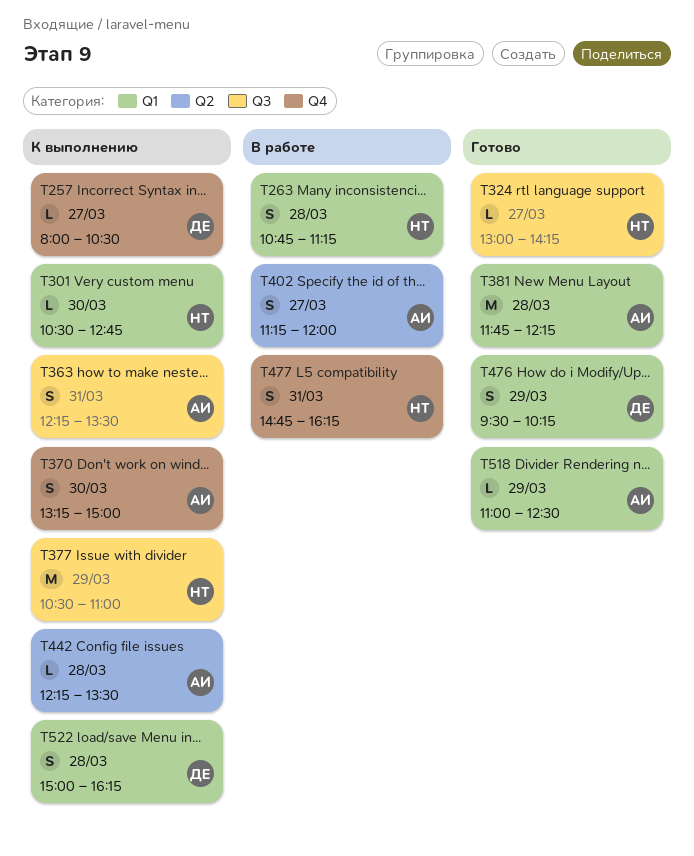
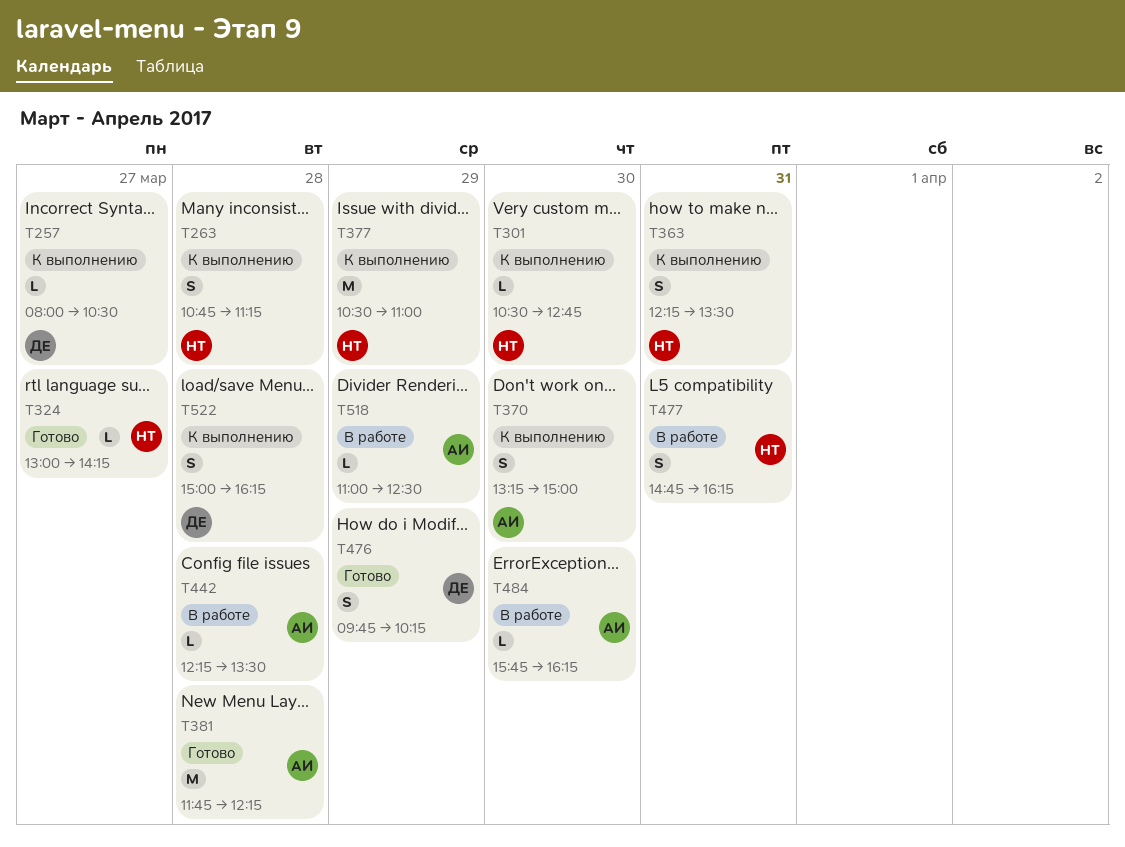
T263, status: В работе -> К выполнению
T363, owner: АИ -> НТ
T402: present -> none
T442, status: К выполнению -> В работе
T476, begins: 09:30 -> 09:45
T484: none -> present
T518, status: Готово -> В работе

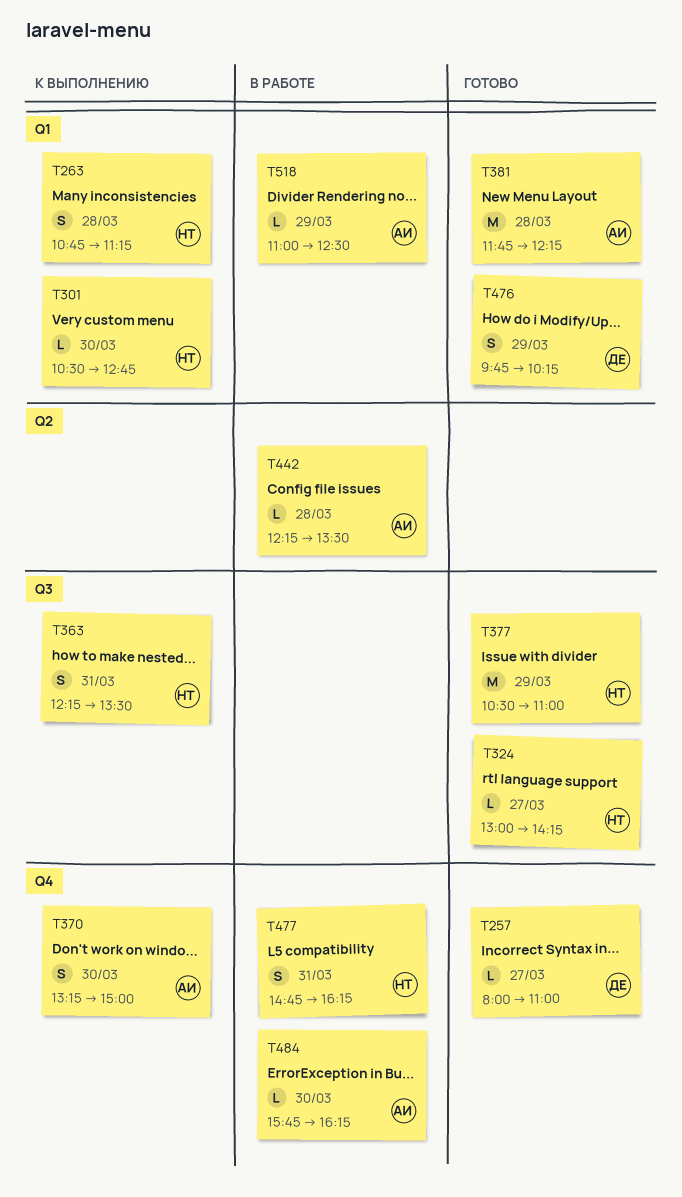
T257, status: К выполнению -> Готово
T257, ends: 10:30 -> 11:00
T377, status: К выполнению -> Готово
T522: present -> none

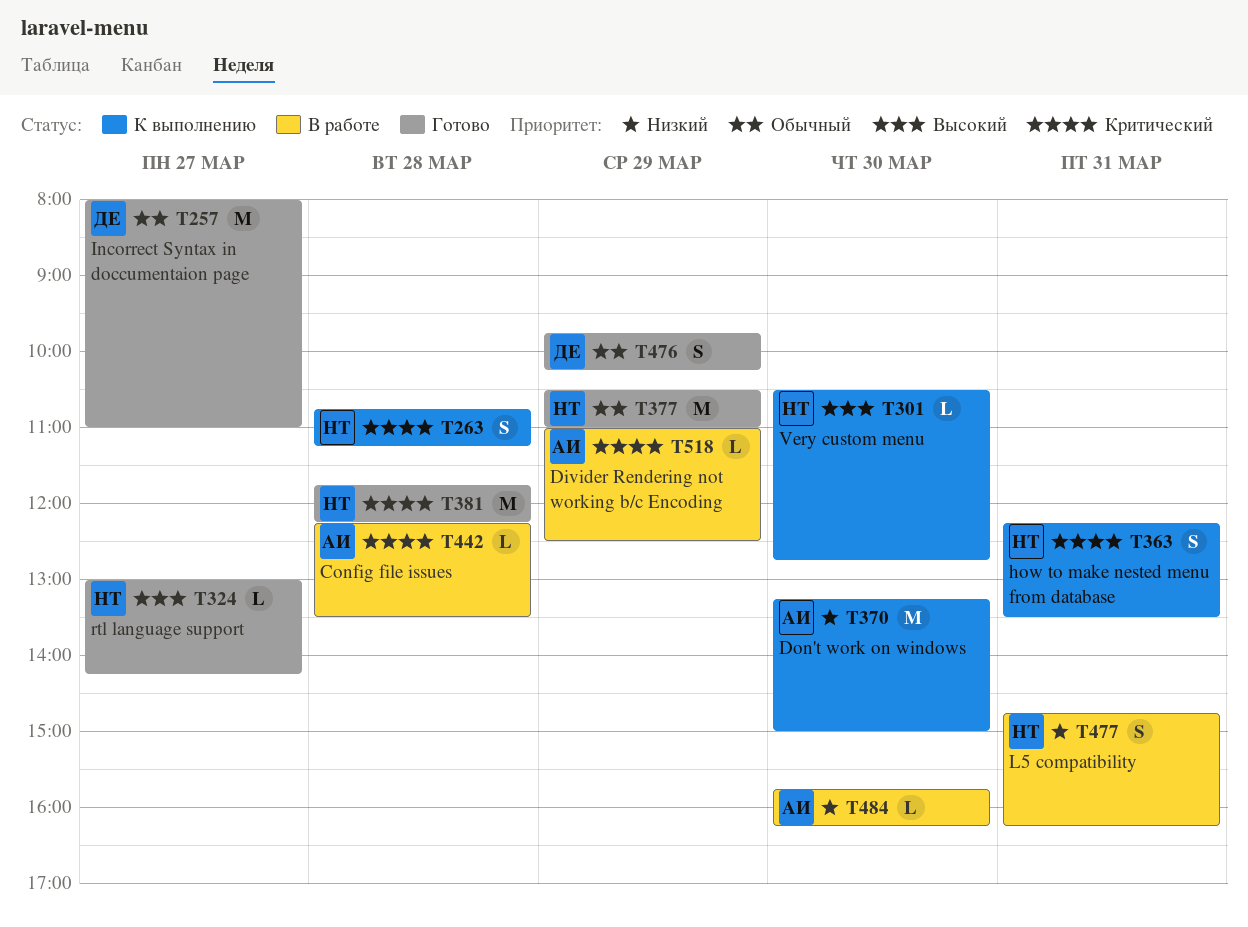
T257, estimate: L -> M
T370, estimate: S -> M
T381, owner: АИ -> НТ

